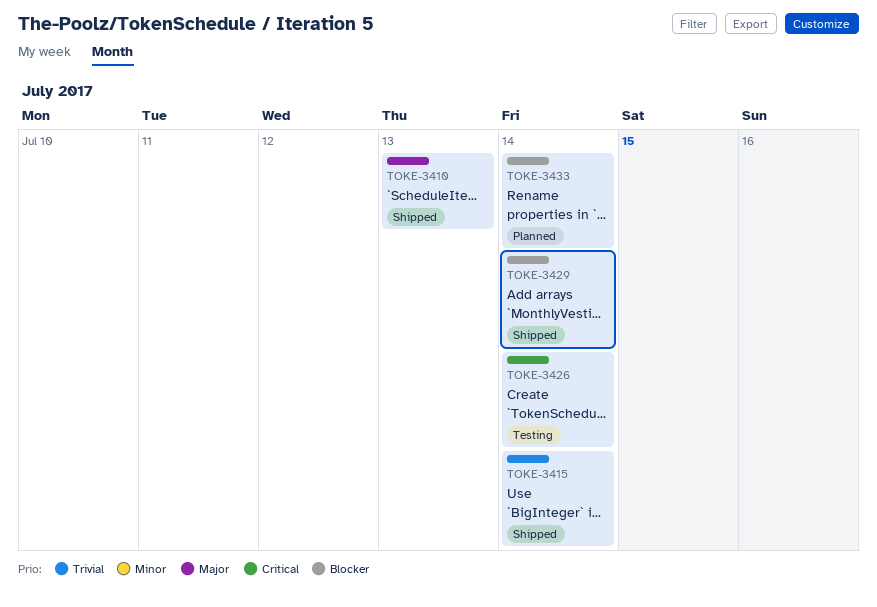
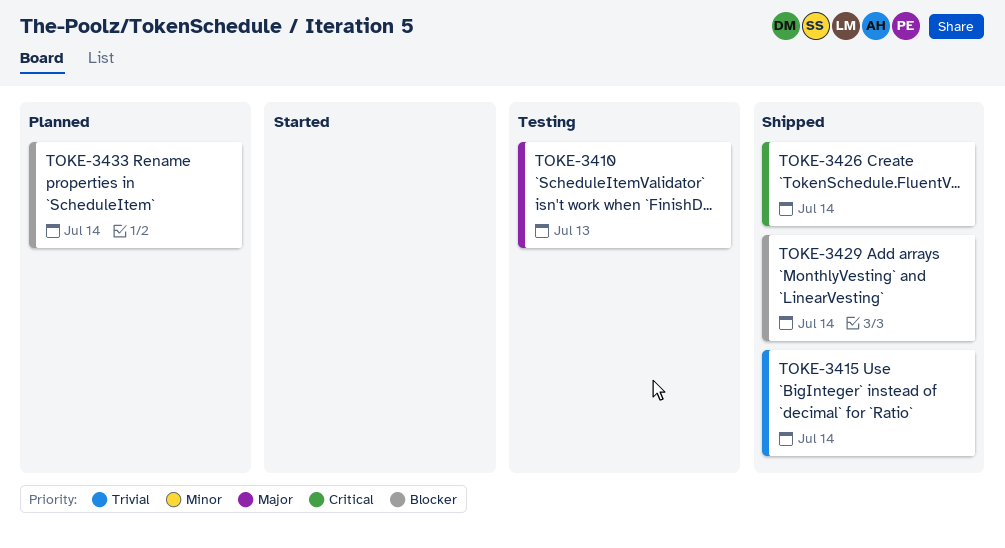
TOKE-3410, status: Shipped -> Testing
TOKE-3426, status: Testing -> Shipped

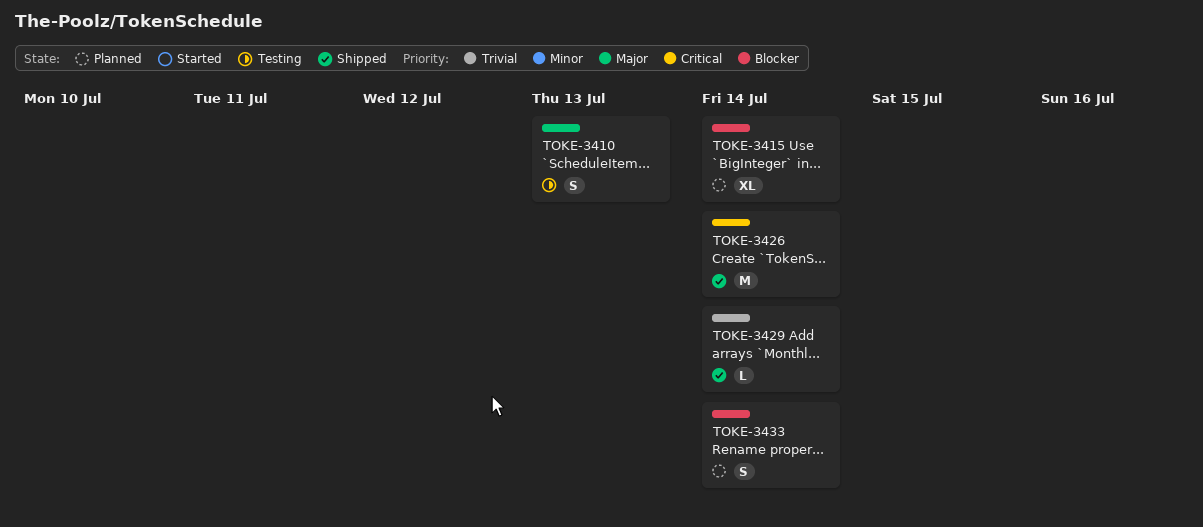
TOKE-3415, status: Shipped -> Planned
TOKE-3415, priority: Trivial -> Blocker
TOKE-3429, priority: Blocker -> Trivial

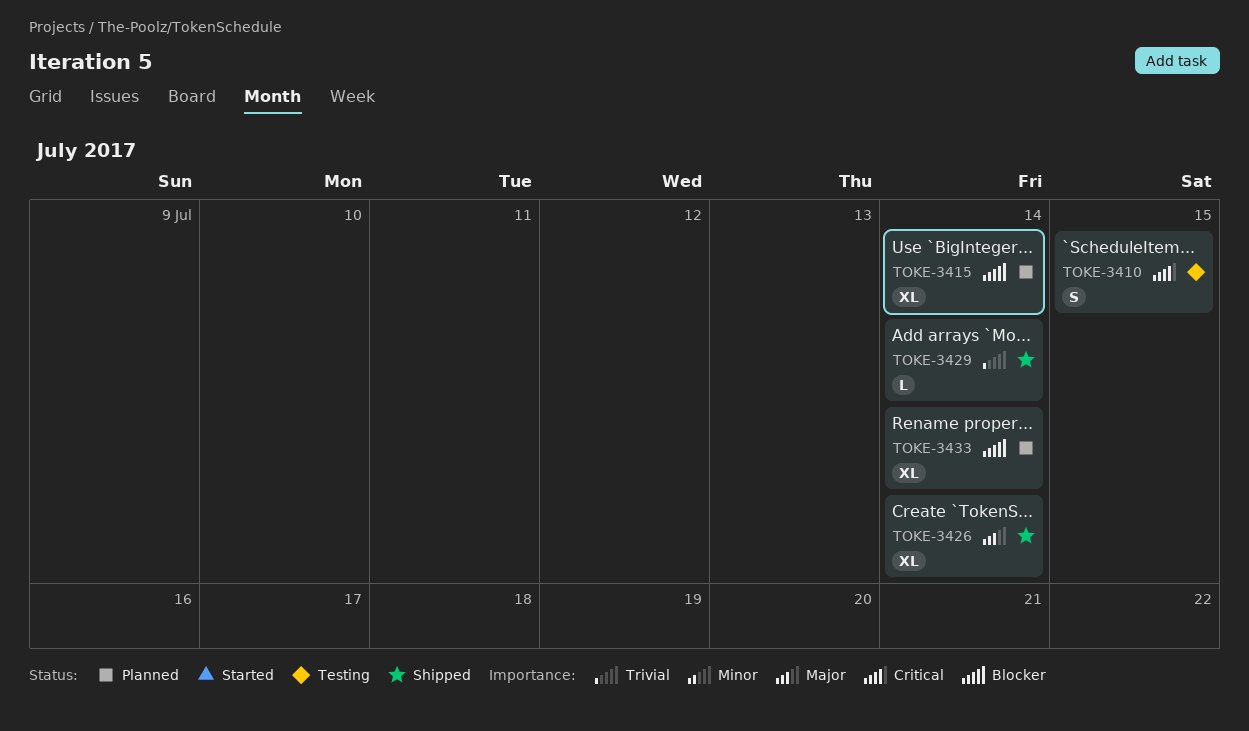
TOKE-3410, priority: Major -> Critical
TOKE-3410, due: Jul 13 -> Jul 15
TOKE-3426, priority: Critical -> Major
TOKE-3426, estimate: M -> XL
TOKE-3433, estimate: S -> XL

